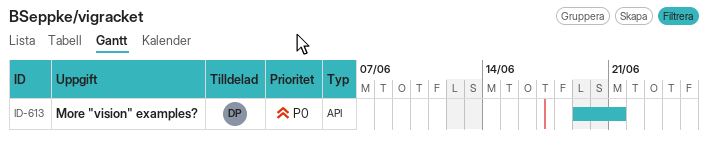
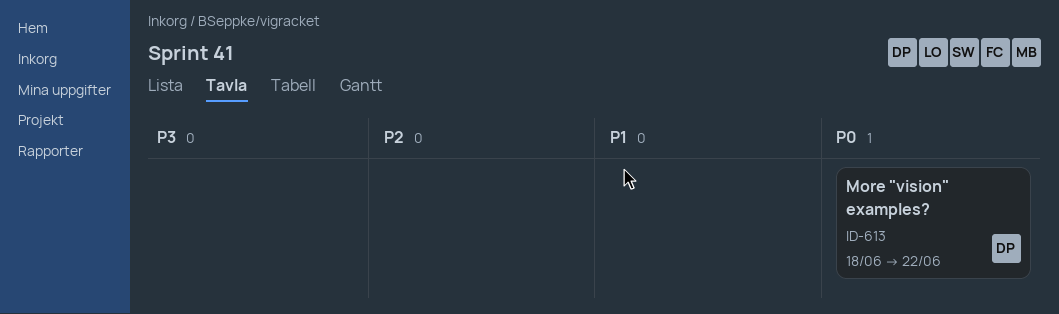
ID-613, start: Jun 19 -> Jun 18
ID-613, due: Jun 21 -> Jun 22

